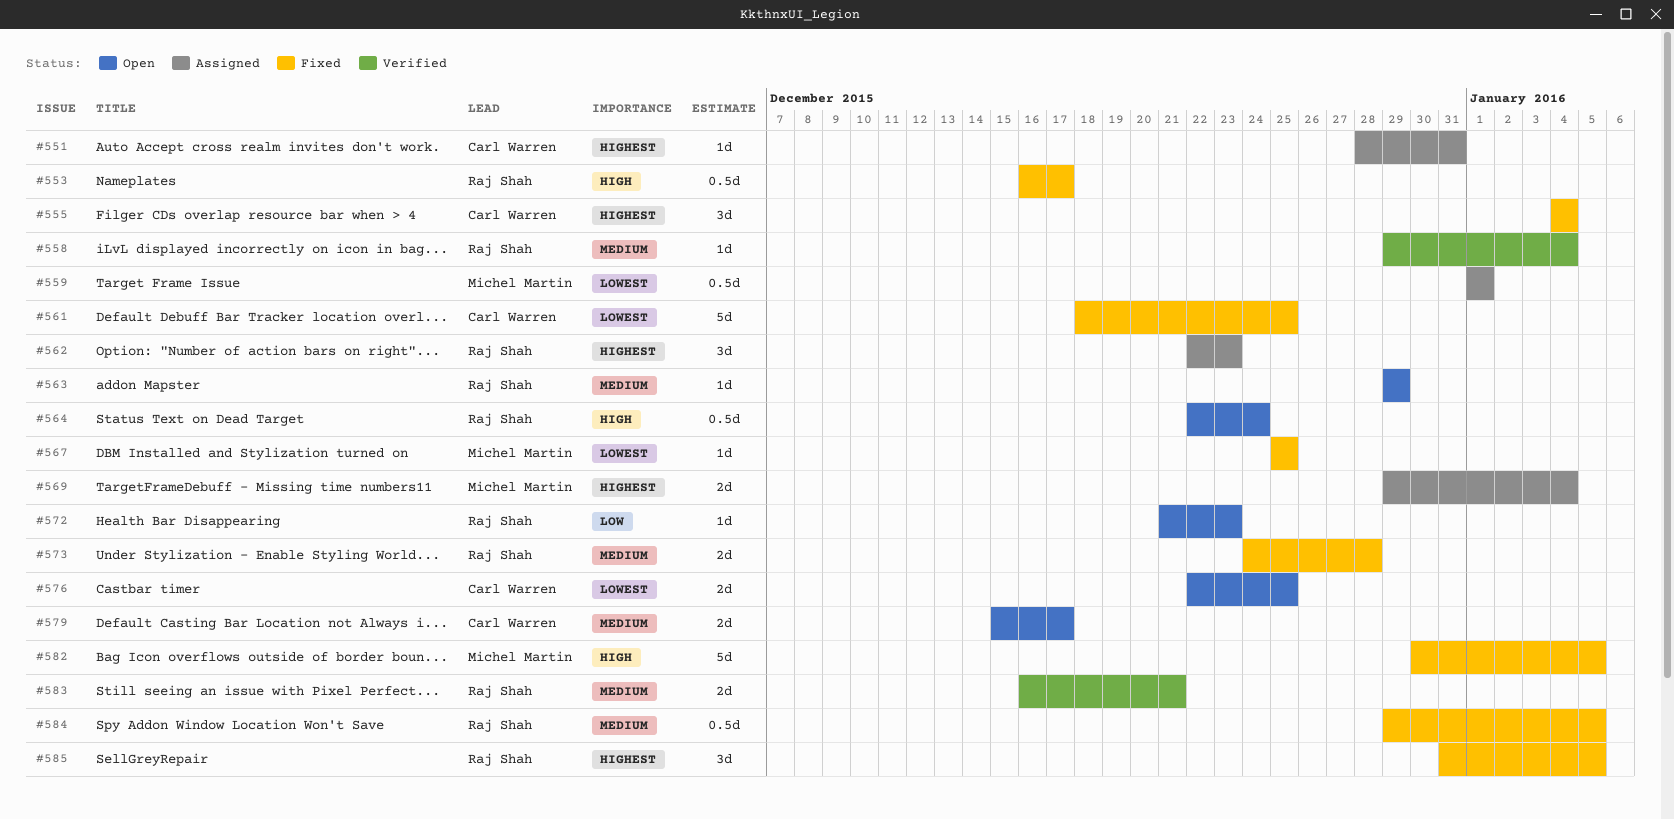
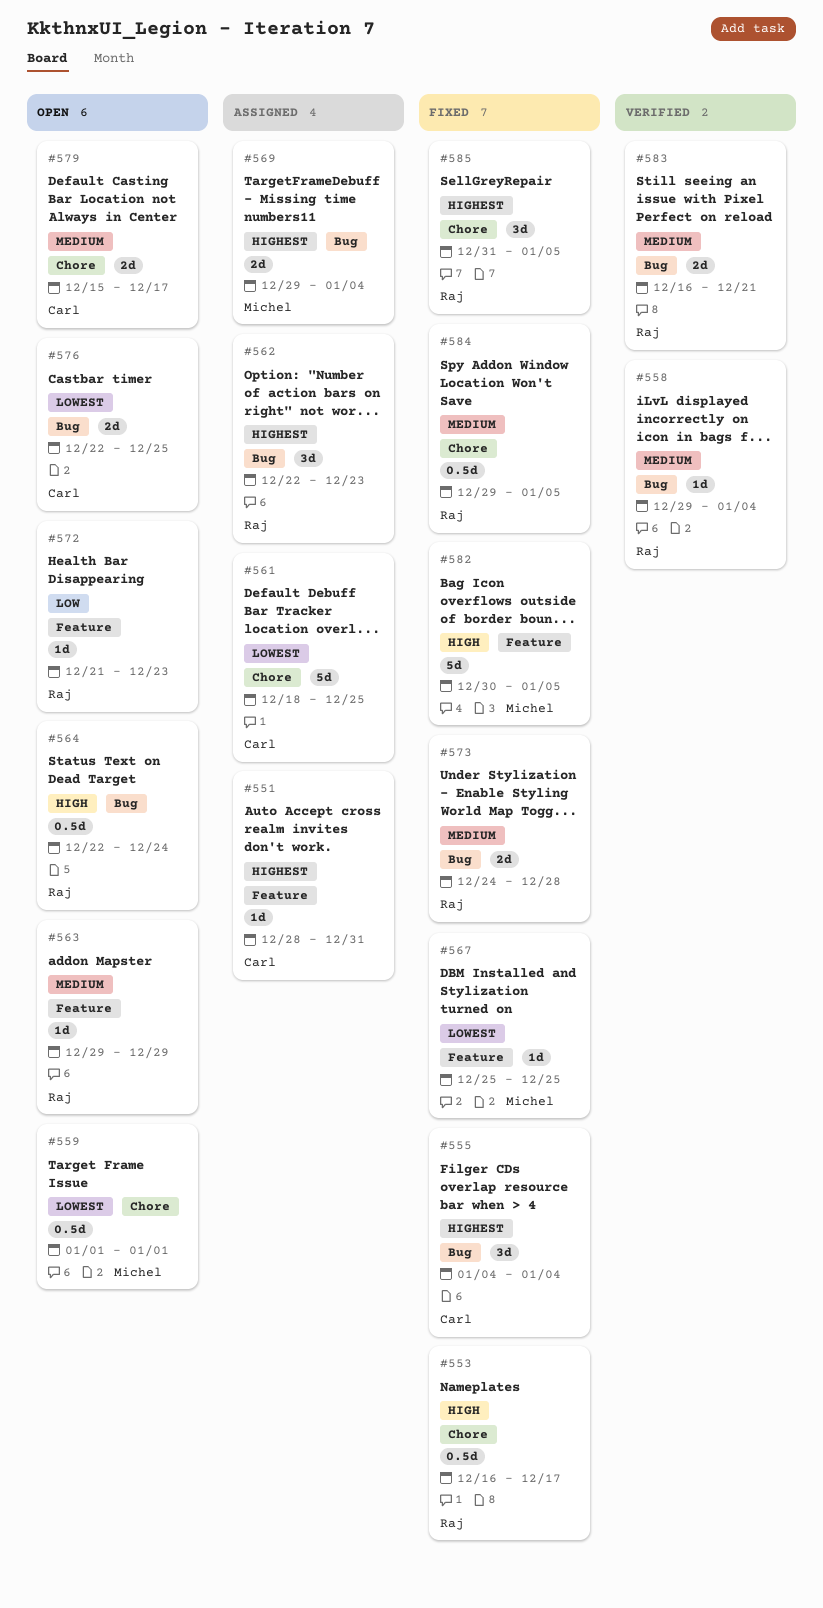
#559, status: Assigned -> Open
#561, status: Fixed -> Assigned

